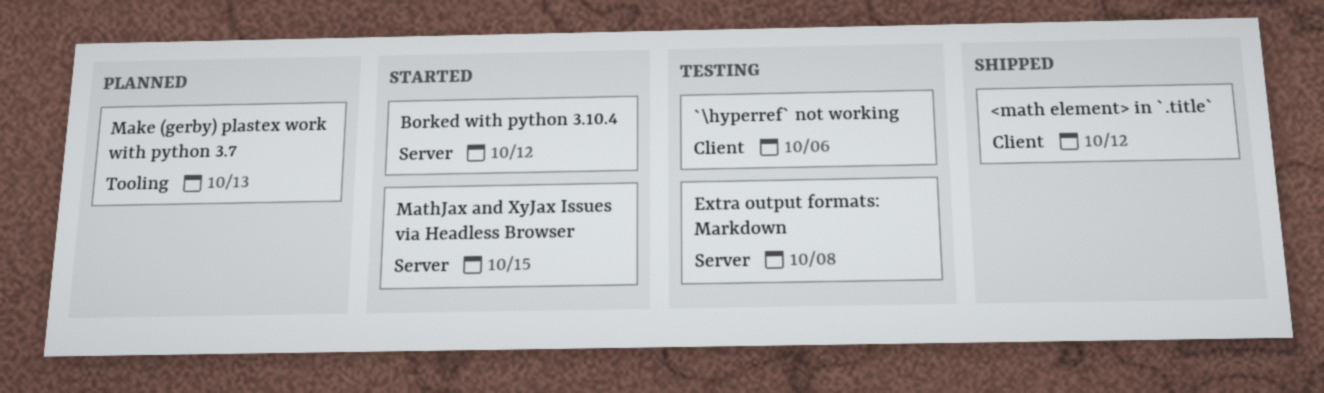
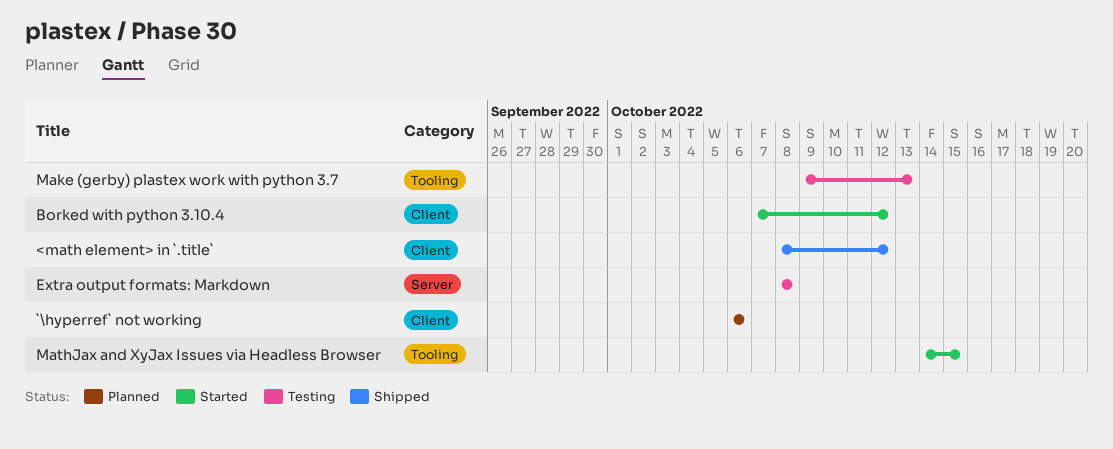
`\hyperref` not working, status: Testing -> Planned
Borked with python 3.10.4, label: Server -> Client
Make (gerby) plastex work with python 3.7, status: Planned -> Testing
MathJax and XyJax Issues via Headless Browser, label: Server -> Tooling

